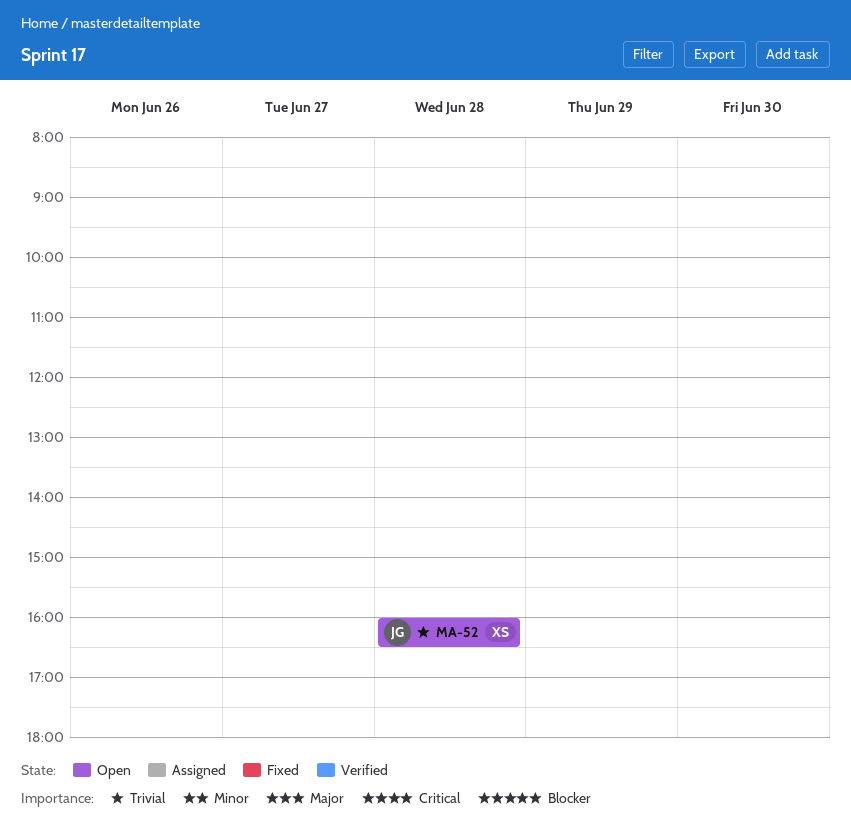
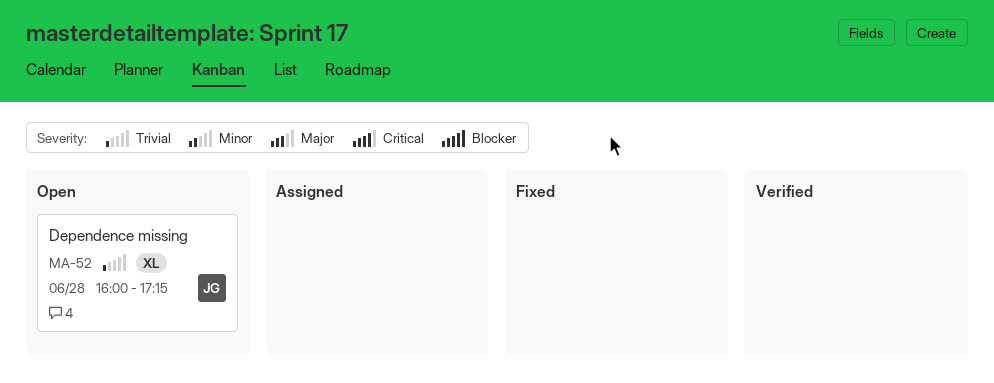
MA-52, estimate: XS -> XL
MA-52, ends: 16:30 -> 17:15

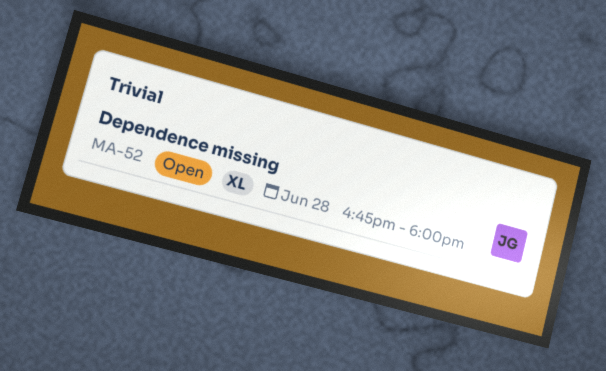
MA-52, begins: 16:00 -> 16:45
MA-52, ends: 17:15 -> 18:00

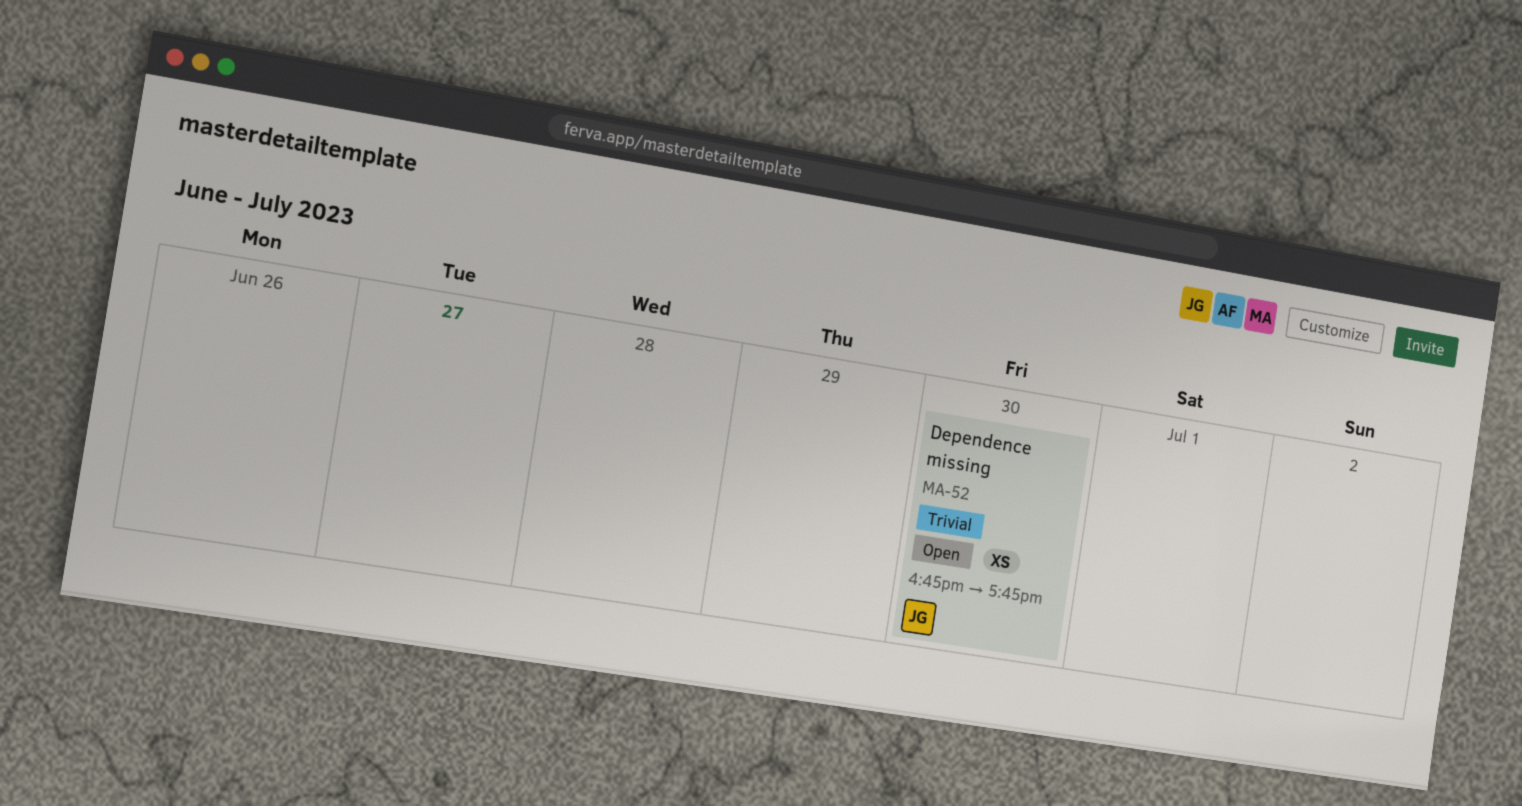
MA-52, estimate: XL -> XS
MA-52, day: Jun 28 -> Jun 30
MA-52, ends: 18:00 -> 17:45

